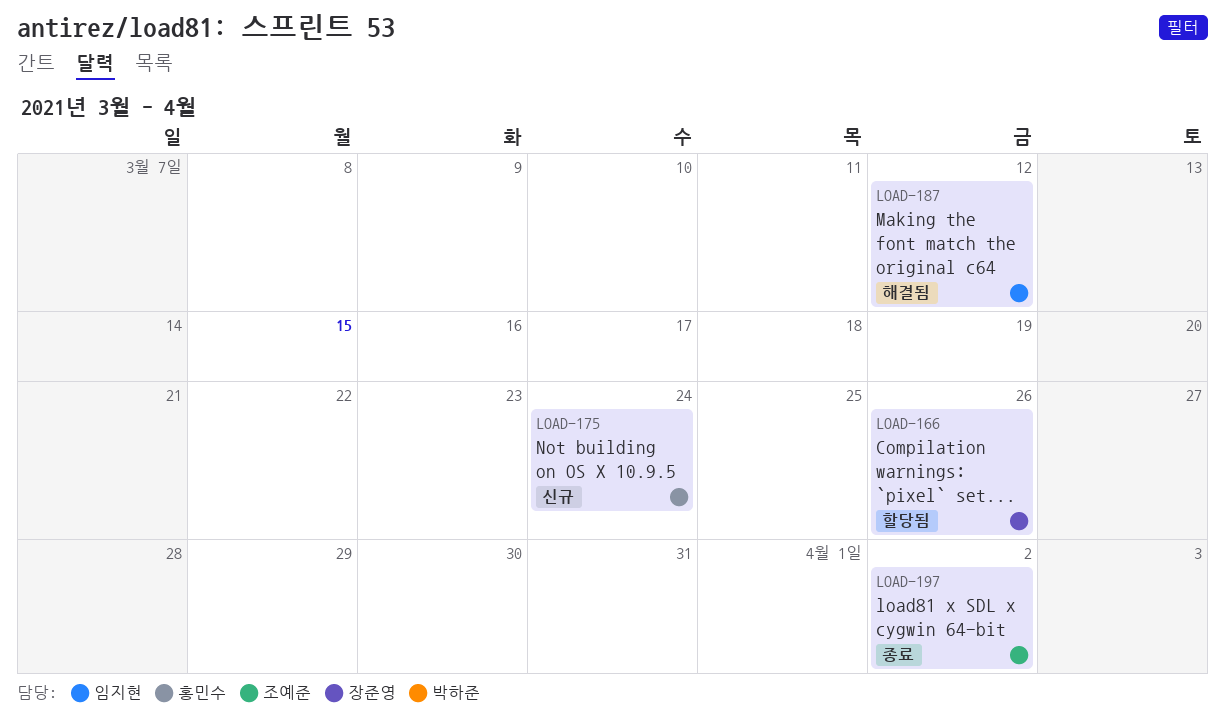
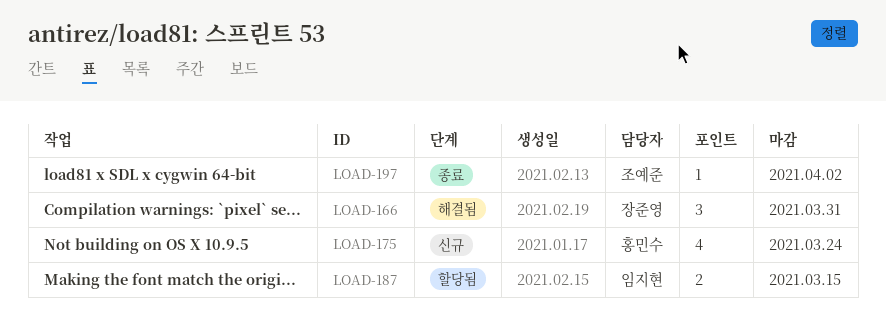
LOAD-166, status: 할당됨 -> 해결됨
LOAD-166, due: Mar 26 -> Mar 31
LOAD-187, status: 해결됨 -> 할당됨
LOAD-187, due: Mar 12 -> Mar 15

